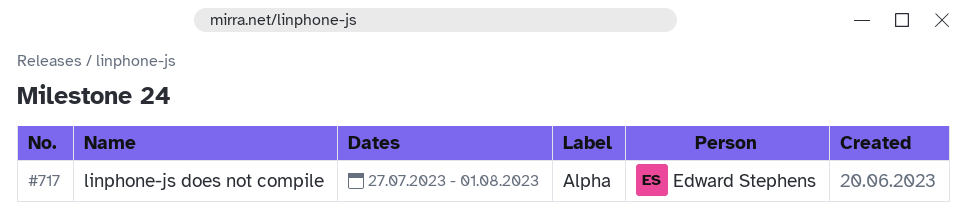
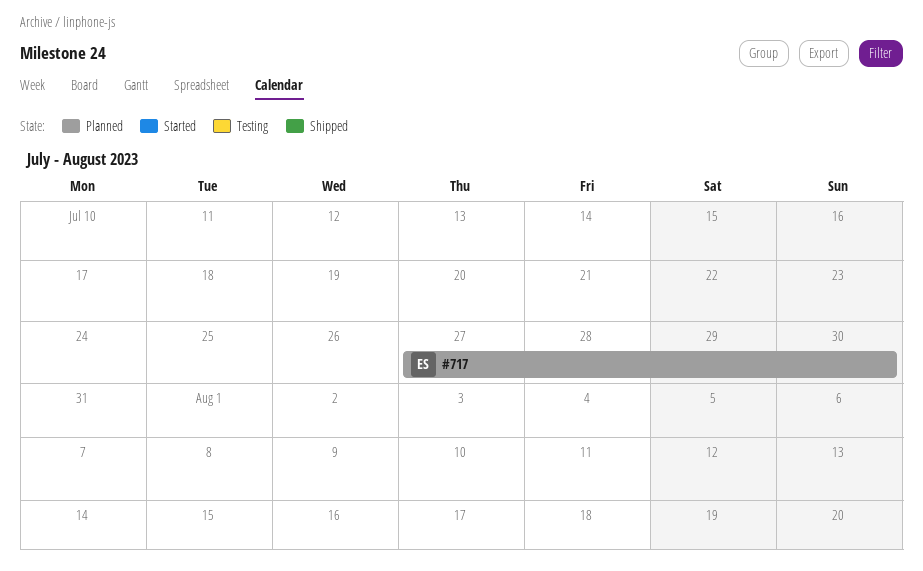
#717, due: Aug 1 -> Jul 30

